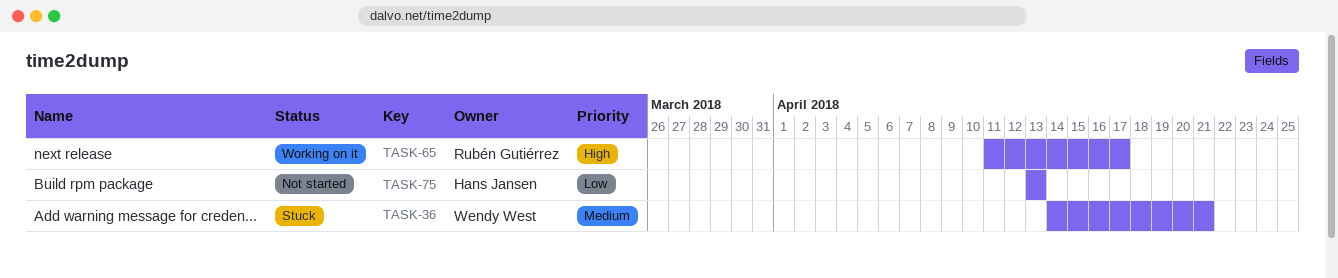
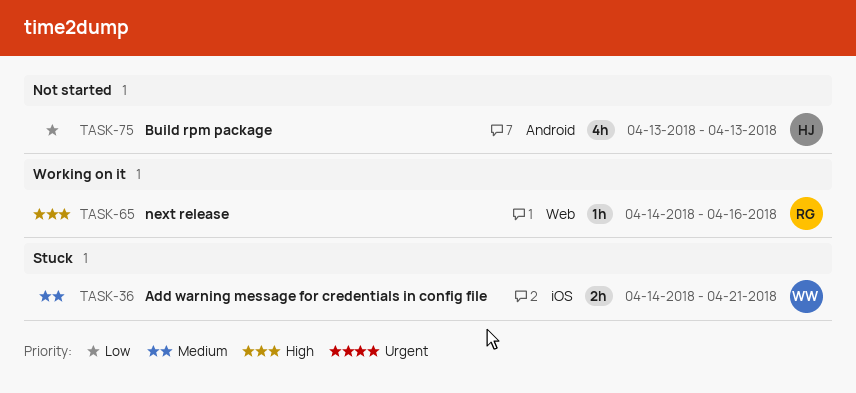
TASK-65, start: Apr 11 -> Apr 14
TASK-65, due: Apr 17 -> Apr 16

